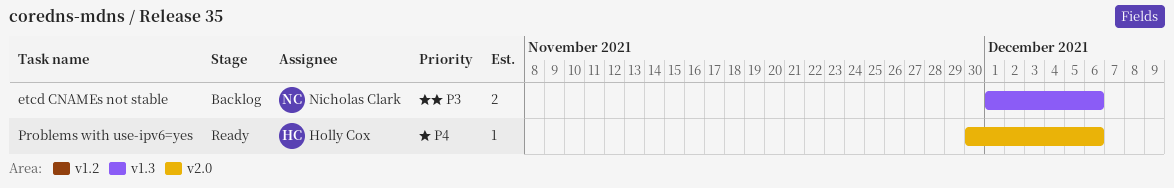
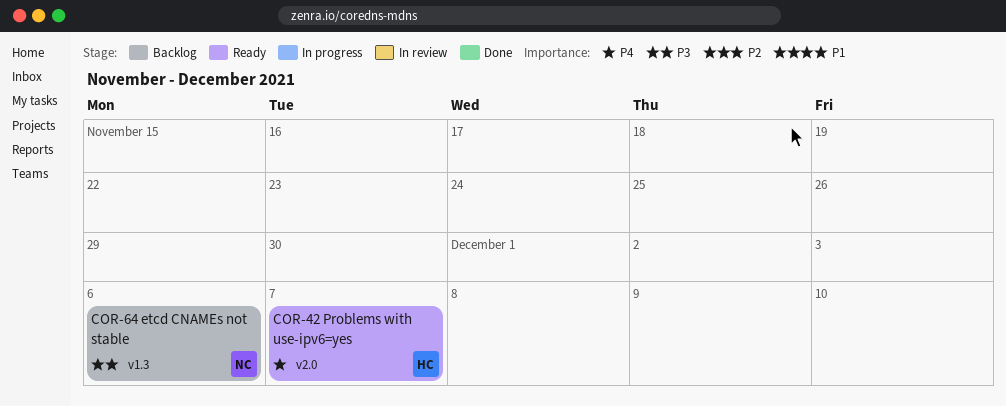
Problems with use-ipv6=yes, due: Dec 6 -> Dec 7

